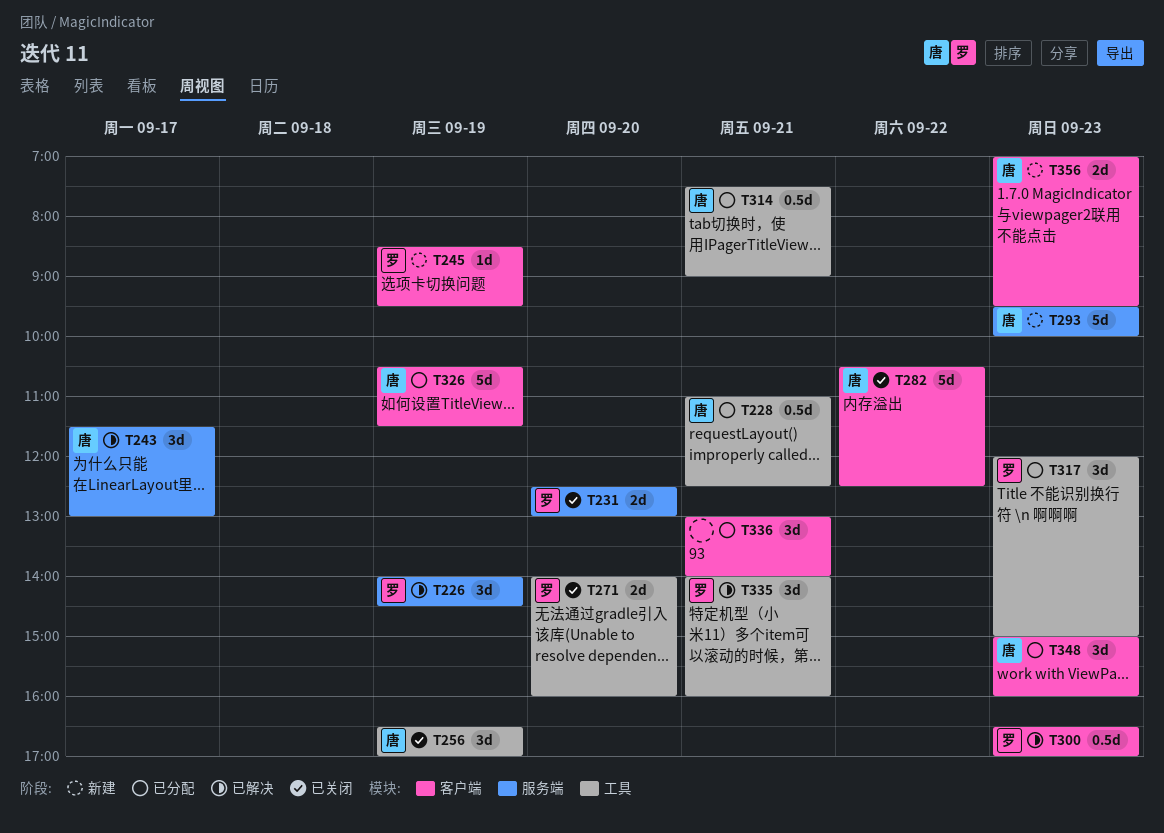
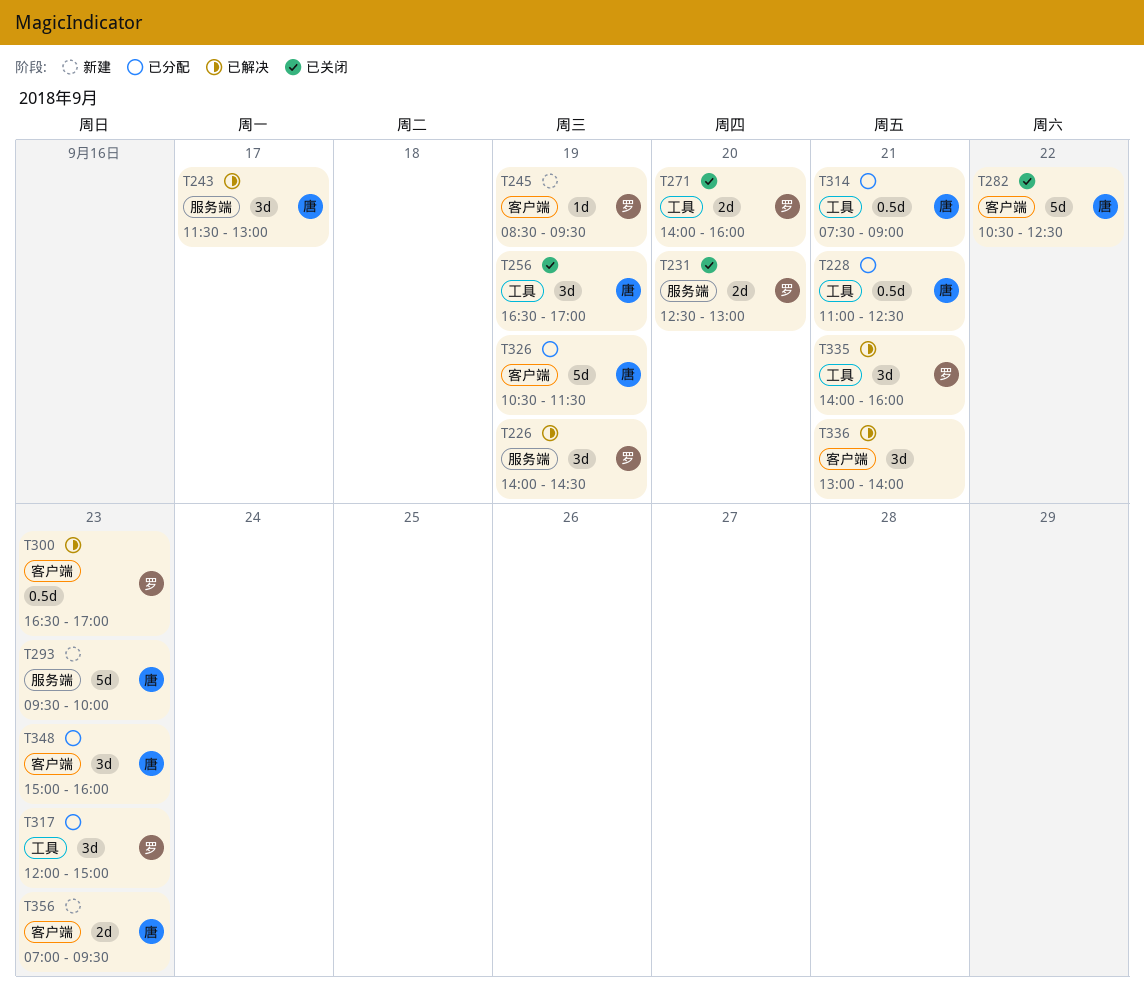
T336, status: 已分配 -> 已解决

